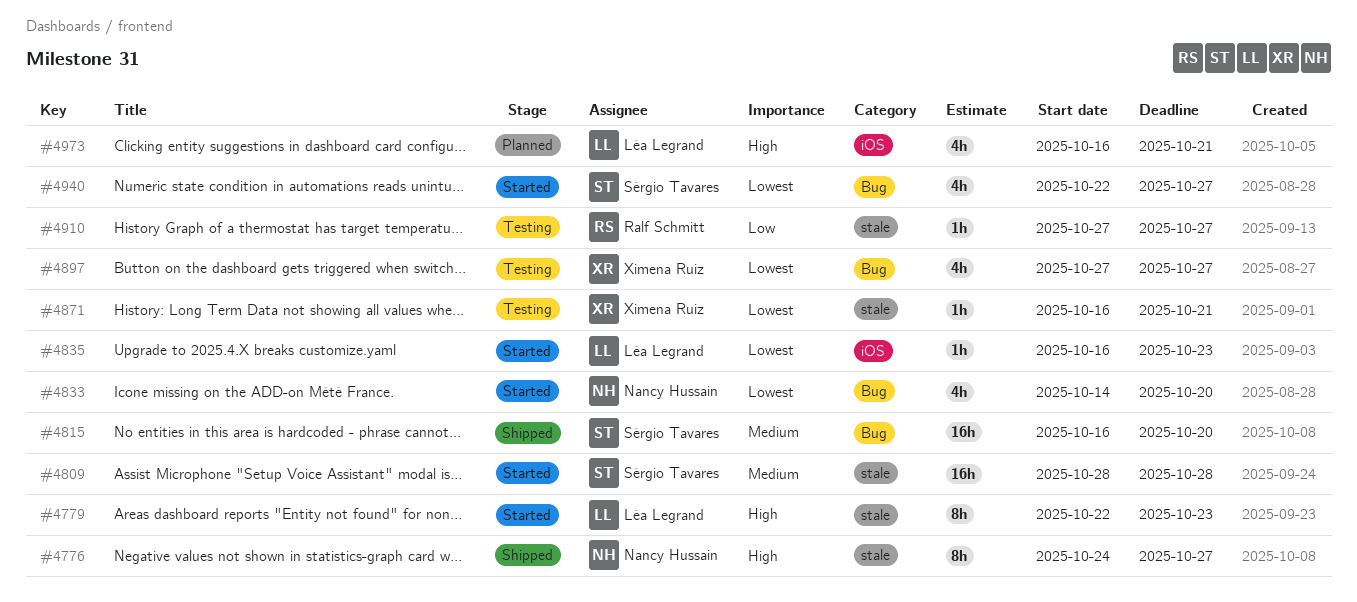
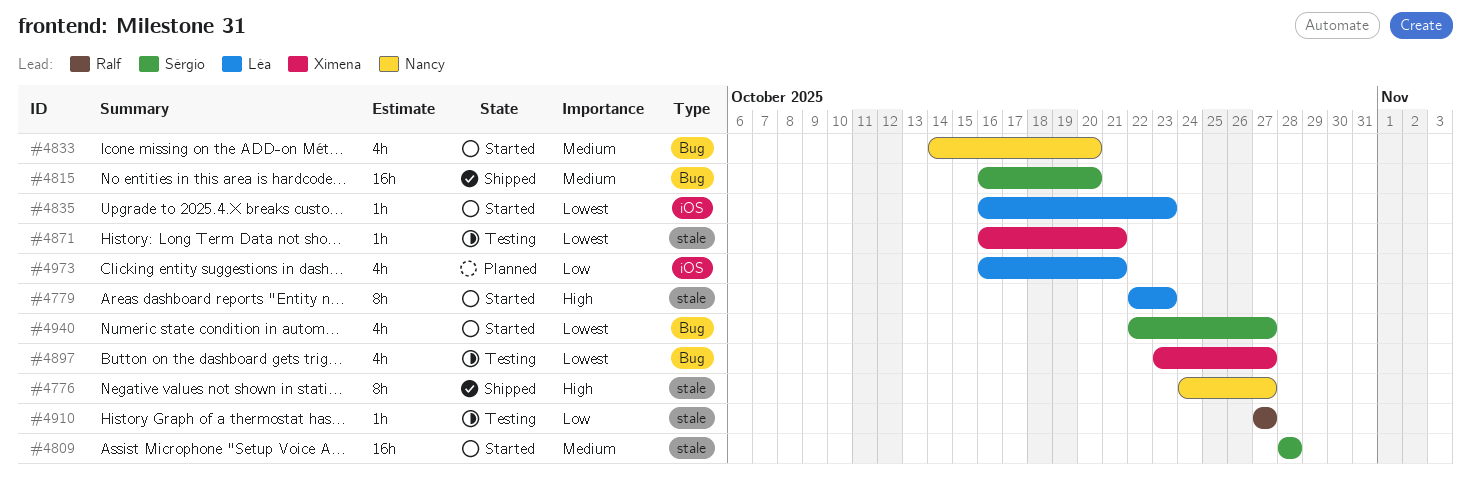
#4833, priority: Lowest -> Medium
#4897, start: Oct 27 -> Oct 23
#4973, priority: High -> Low

